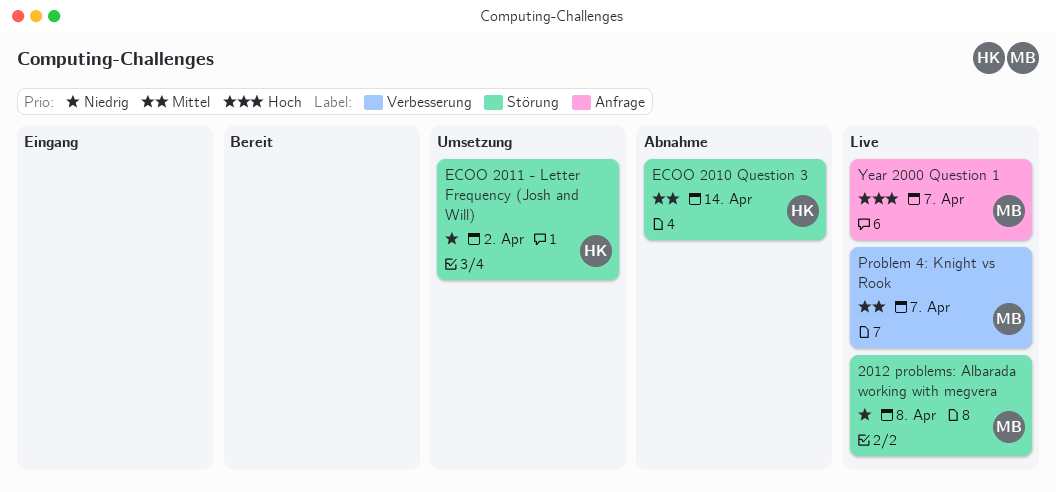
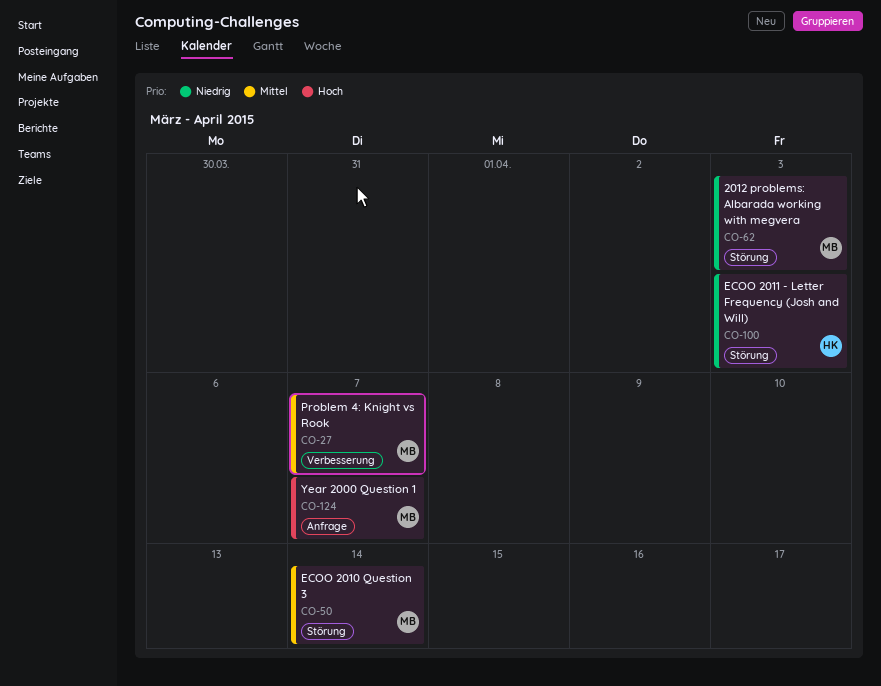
2012 problems: Albarada working with megvera, due: Apr 8 -> Apr 3
ECOO 2010 Question 3, owner: HK -> MB
ECOO 2011 - Letter Frequency (Josh and Will), due: Apr 2 -> Apr 3

